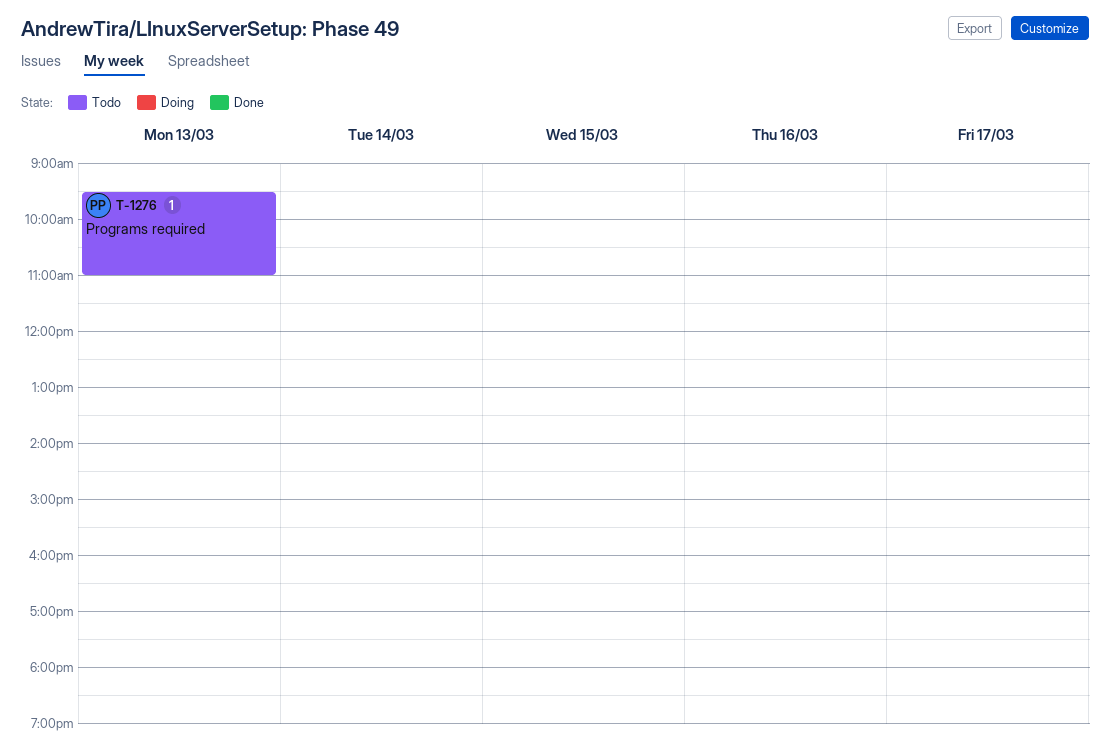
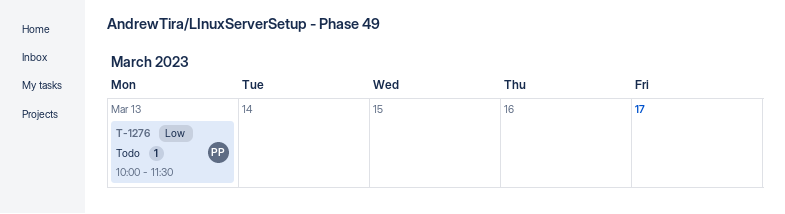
T-1276, begins: 09:30 -> 10:00
T-1276, ends: 11:00 -> 11:30

